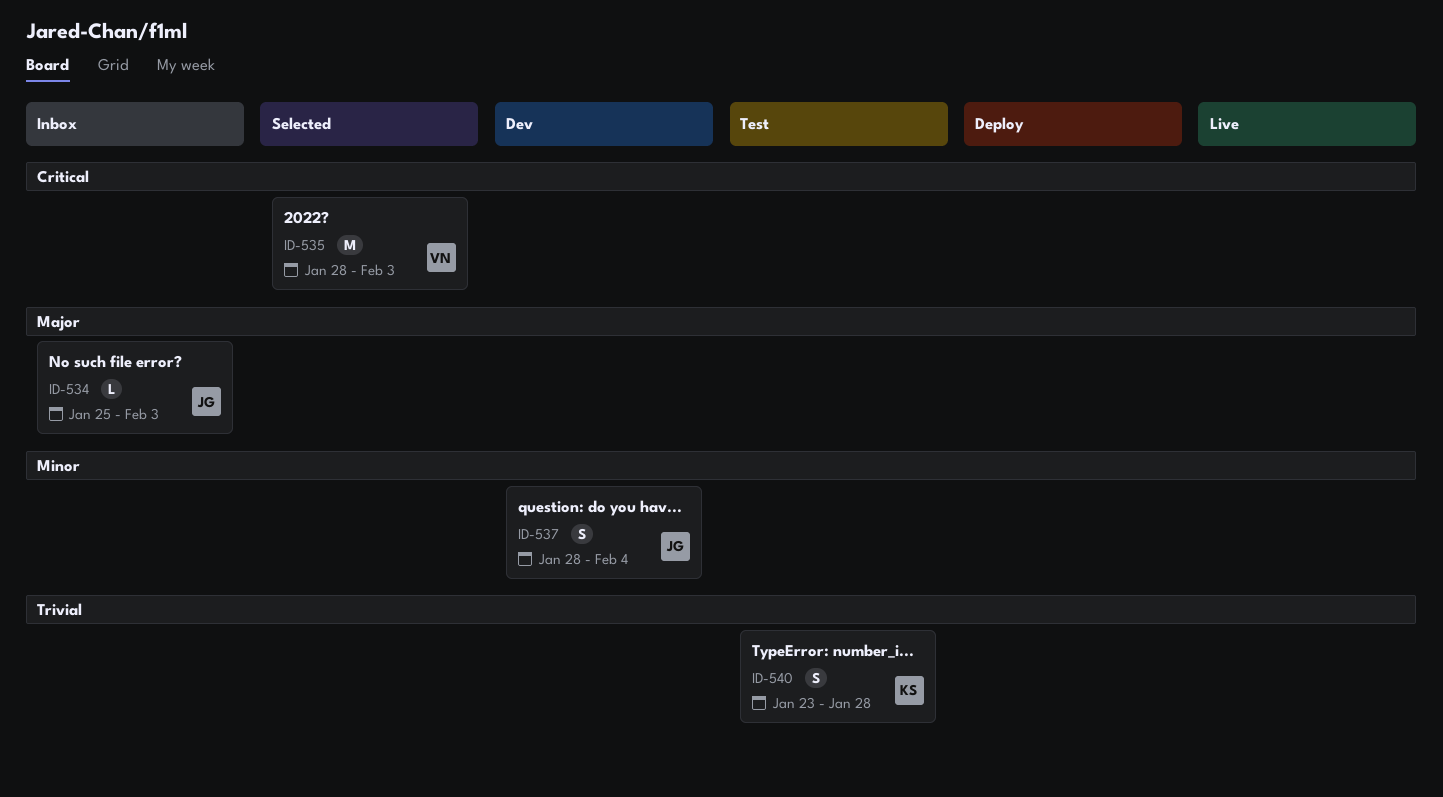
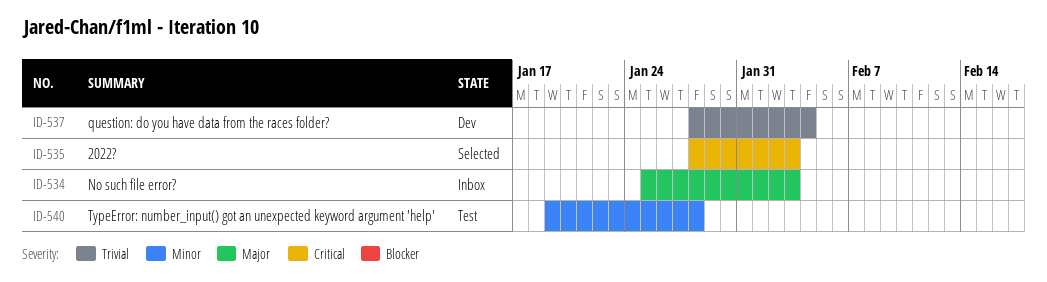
ID-537, priority: Minor -> Trivial
ID-540, priority: Trivial -> Minor
ID-540, start: Jan 23 -> Jan 19

